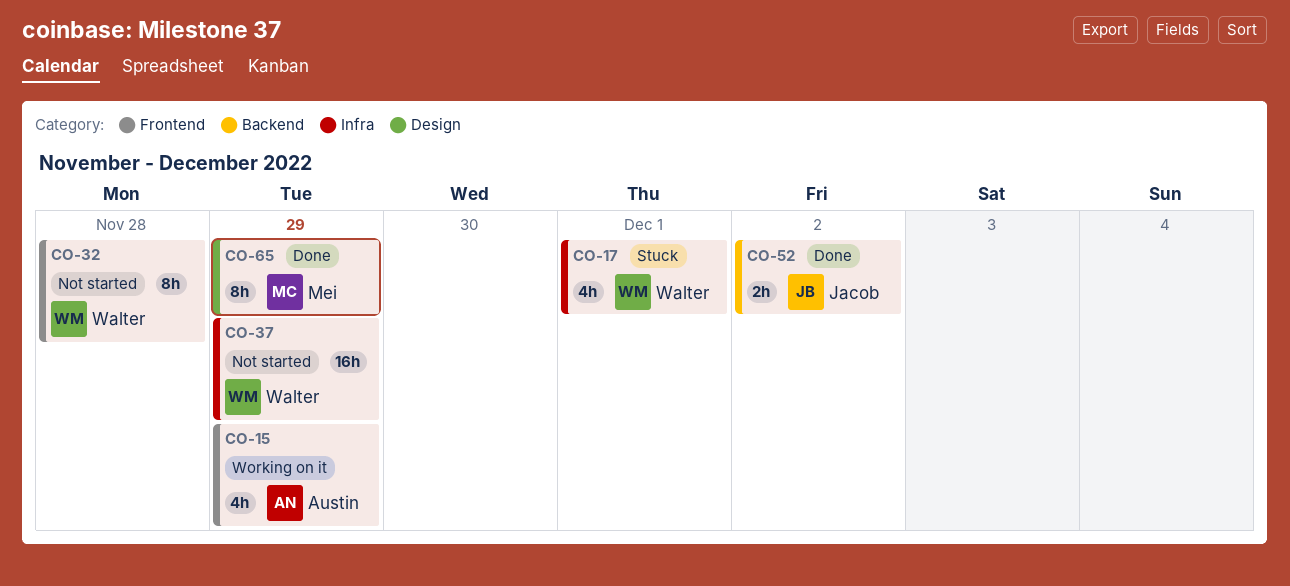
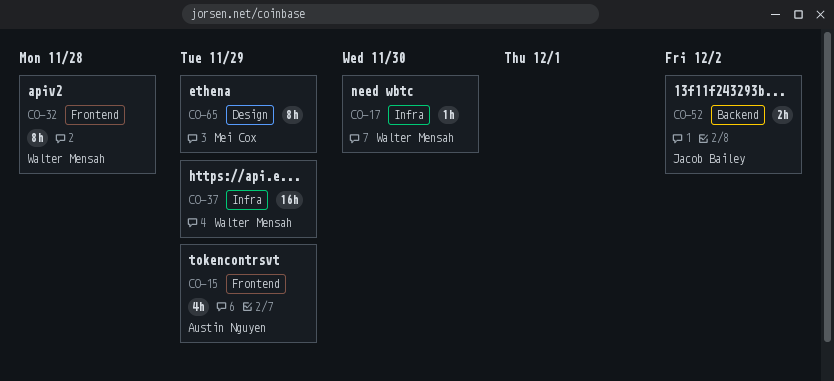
CO-17, estimate: 4h -> 1h
CO-17, due: Dec 1 -> Nov 30

